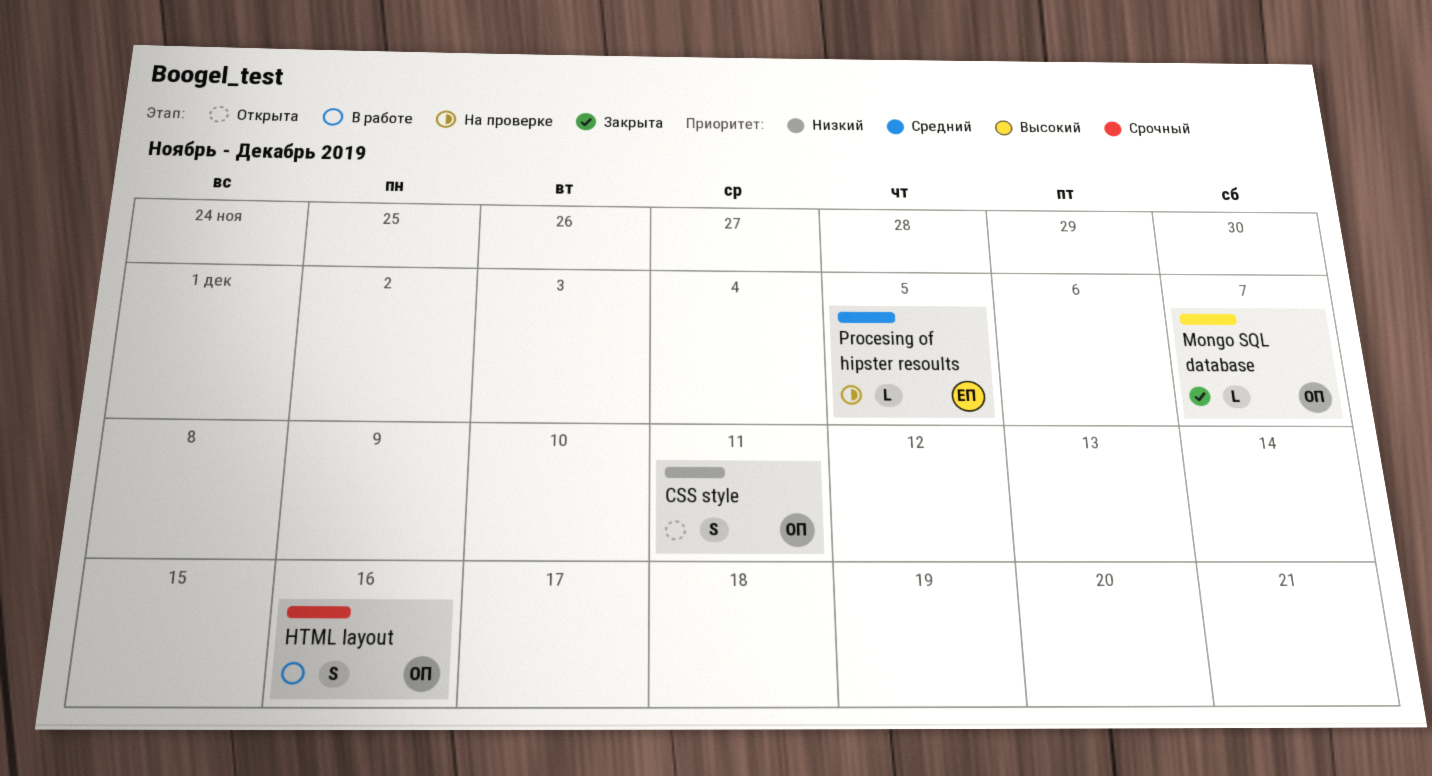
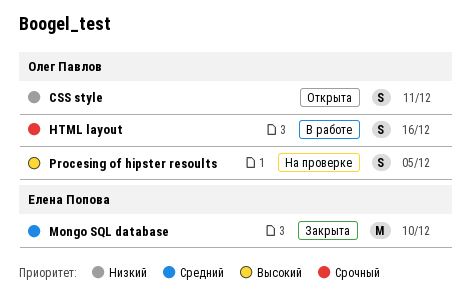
Mongo SQL database, owner: Олег Павлов -> Елена Попова
Mongo SQL database, priority: Высокий -> Средний
Mongo SQL database, estimate: L -> M
Mongo SQL database, due: Dec 7 -> Dec 10
Procesing of hipster resoults, owner: Елена Попова -> Олег Павлов
Procesing of hipster resoults, priority: Средний -> Высокий
Procesing of hipster resoults, estimate: L -> S

